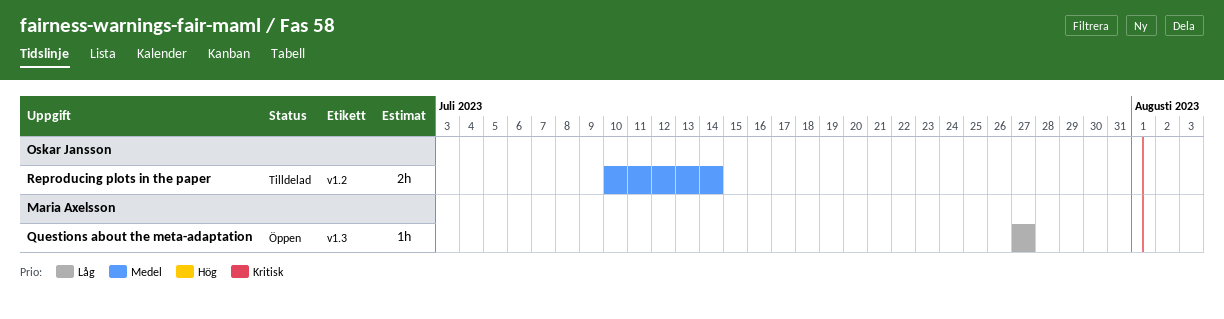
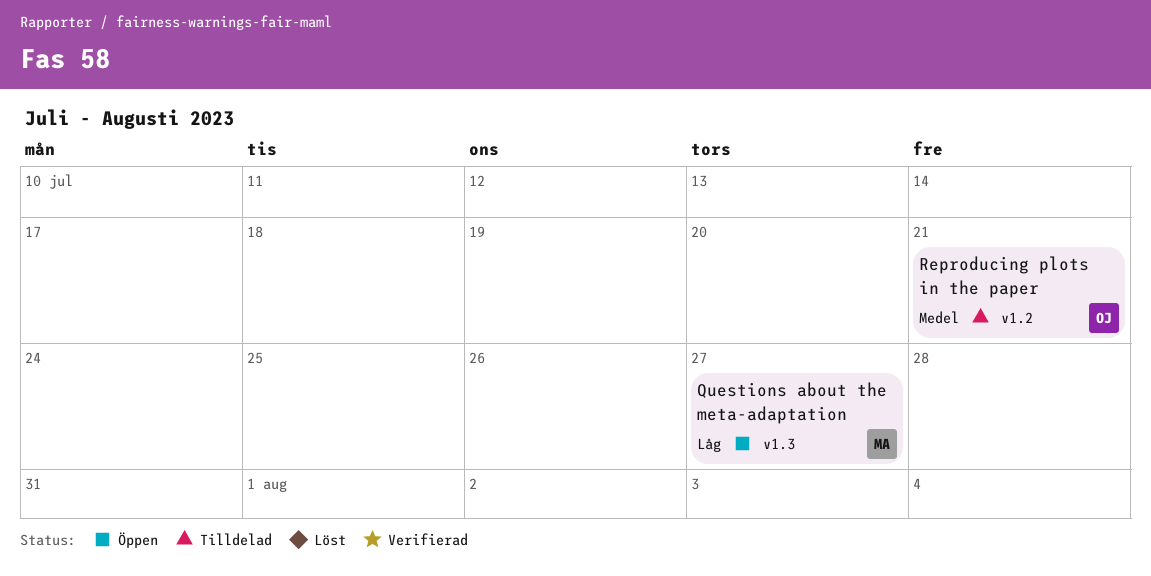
Reproducing plots in the paper, due: Jul 14 -> Jul 21

